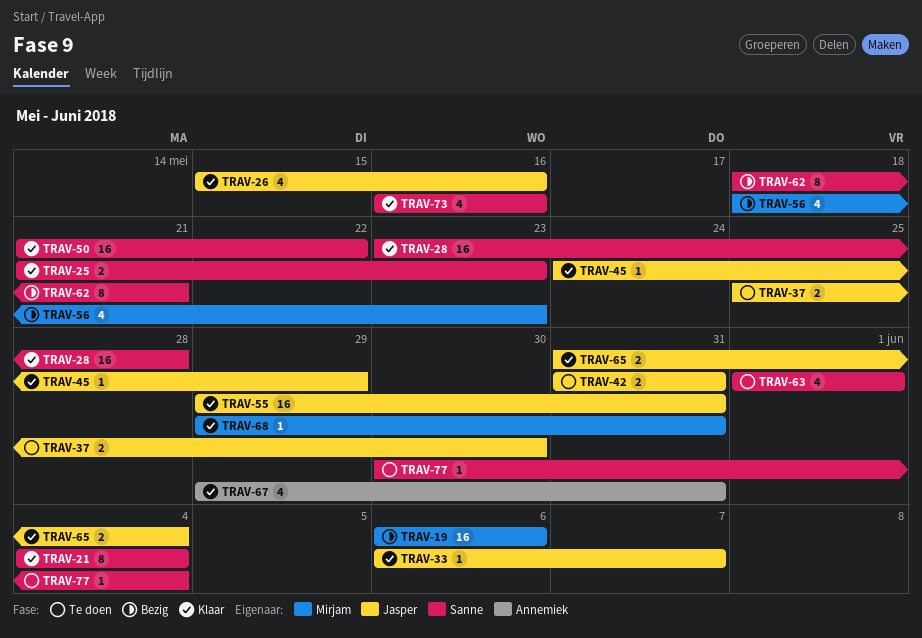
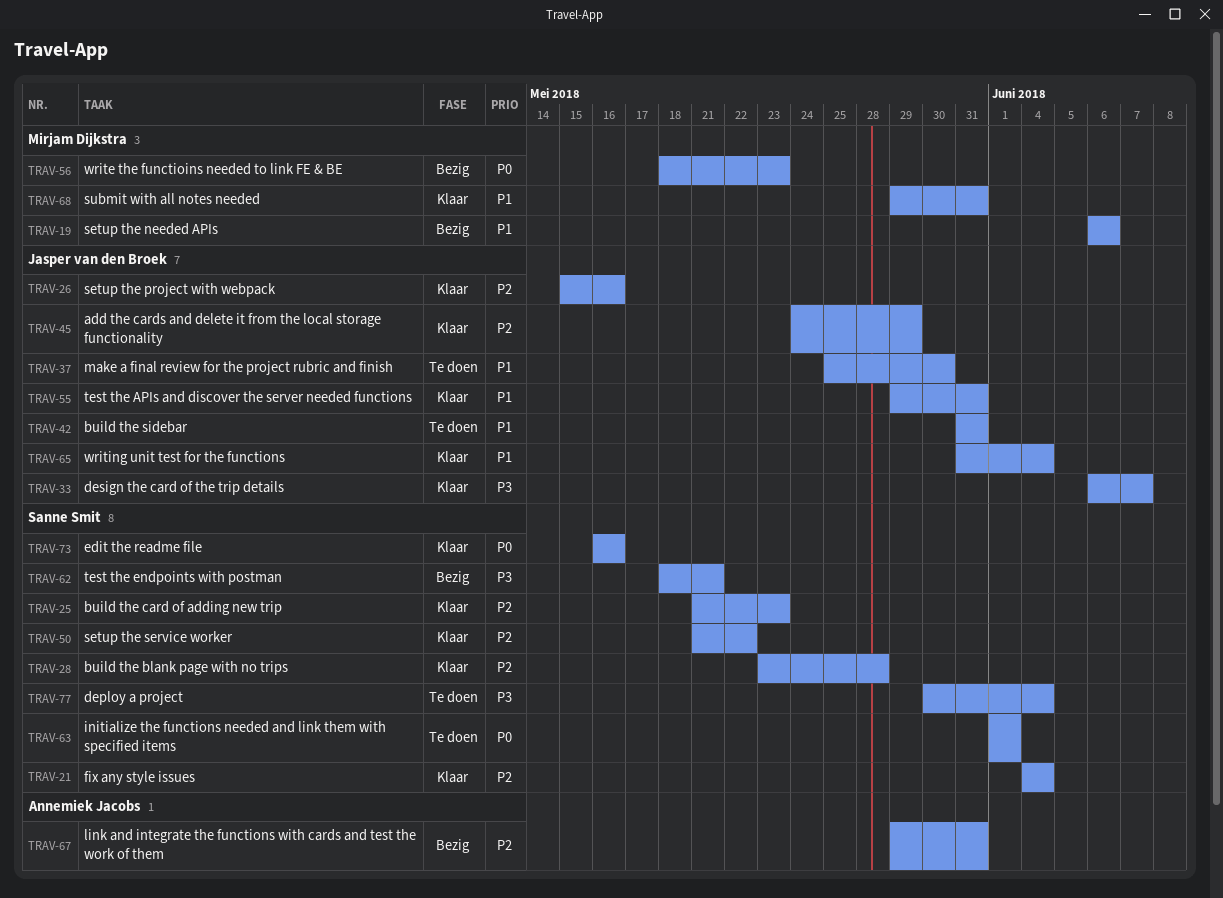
TRAV-67, status: Klaar -> Bezig

